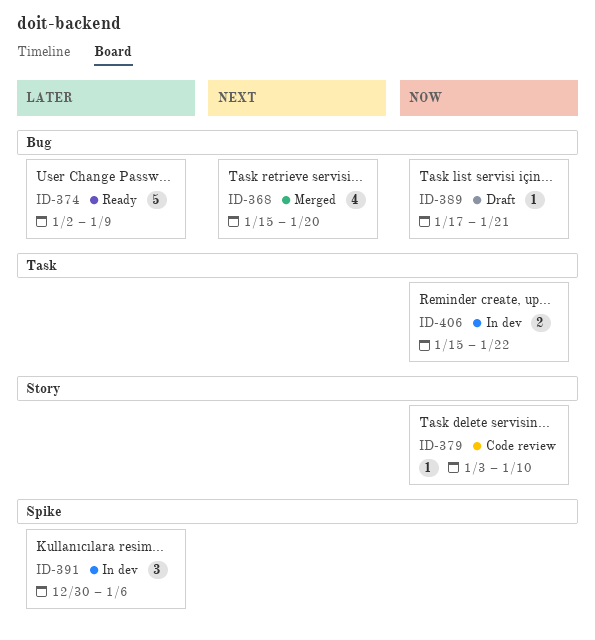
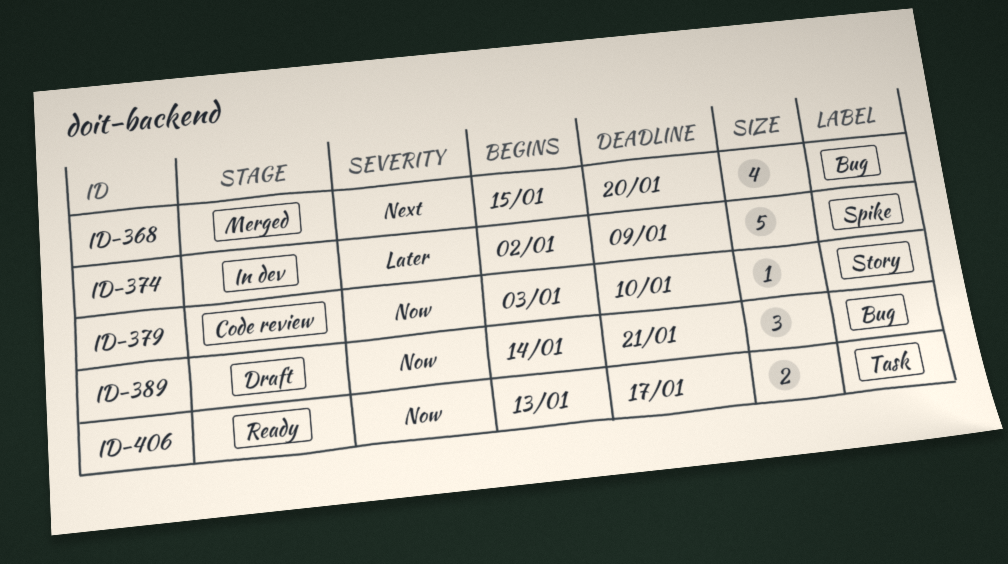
ID-374, status: Ready -> In dev
ID-374, label: Bug -> Spike
ID-389, estimate: 1 -> 3
ID-389, start: Jan 17 -> Jan 14
ID-391: present -> none
ID-406, status: In dev -> Ready
ID-406, start: Jan 15 -> Jan 13
ID-406, due: Jan 22 -> Jan 17

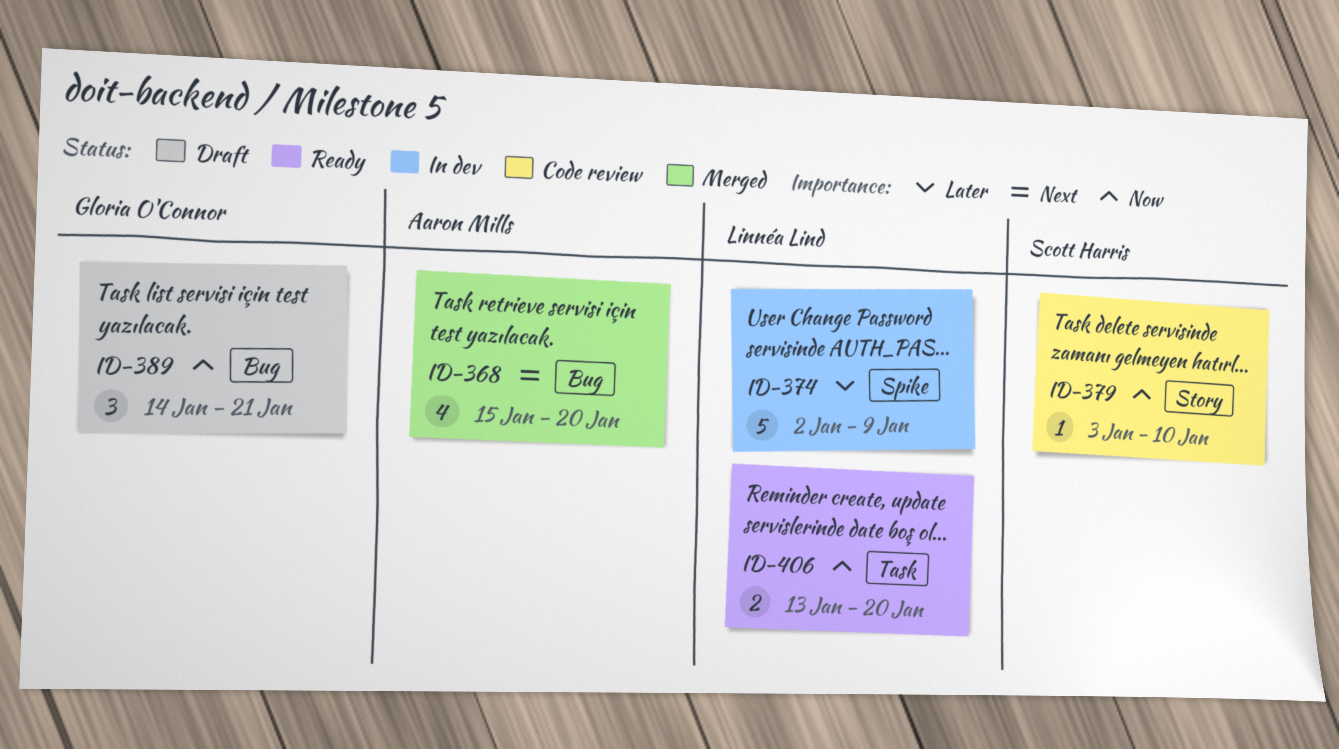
ID-406, due: Jan 17 -> Jan 20

